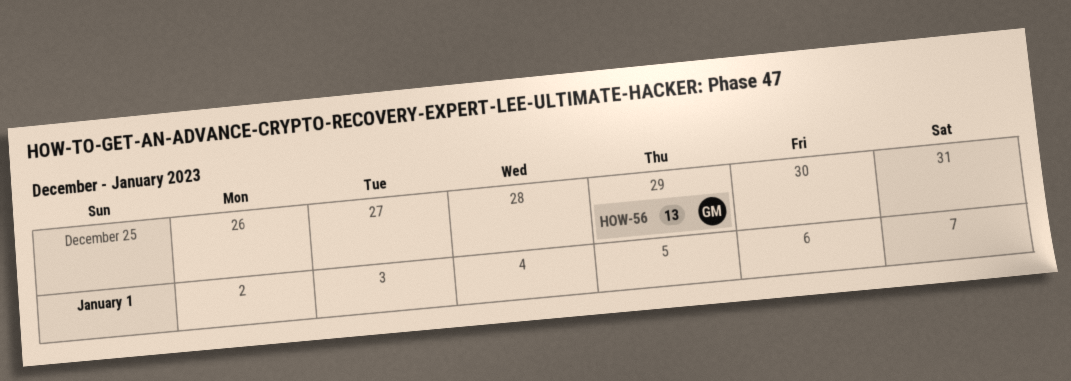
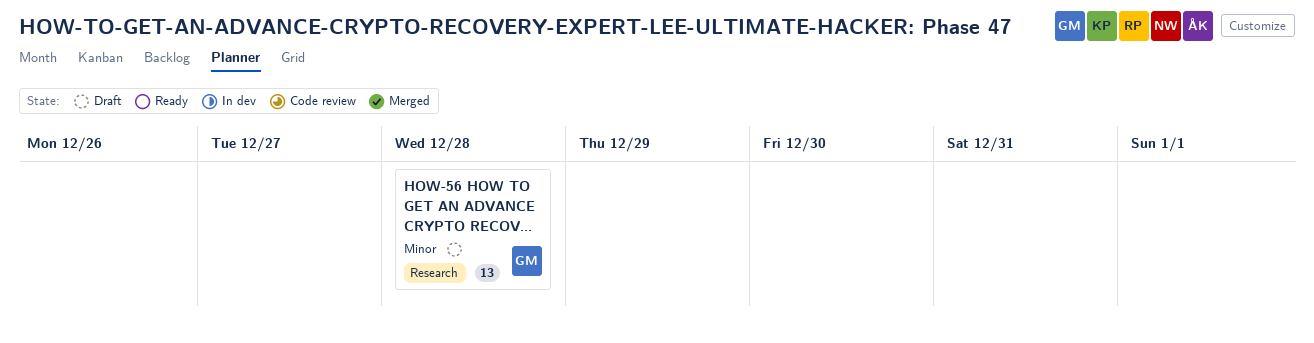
HOW-56, due: Dec 29 -> Dec 28

